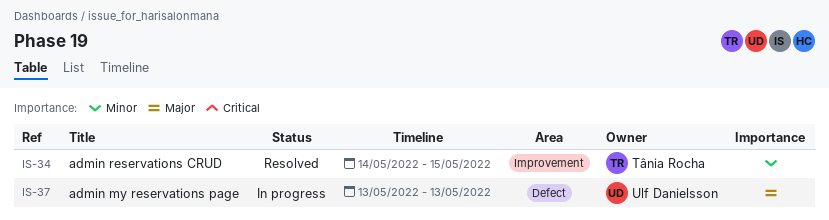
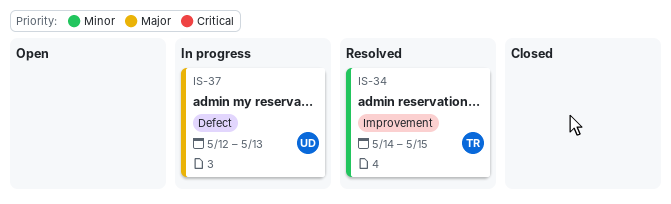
IS-37, start: May 13 -> May 12

